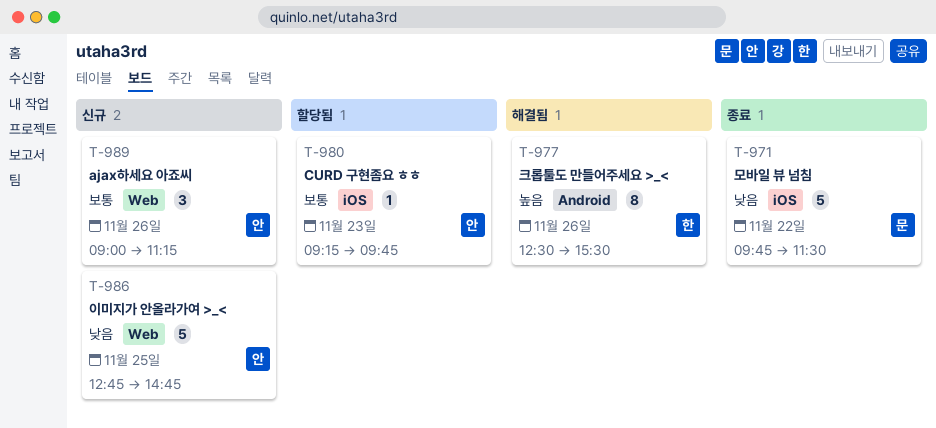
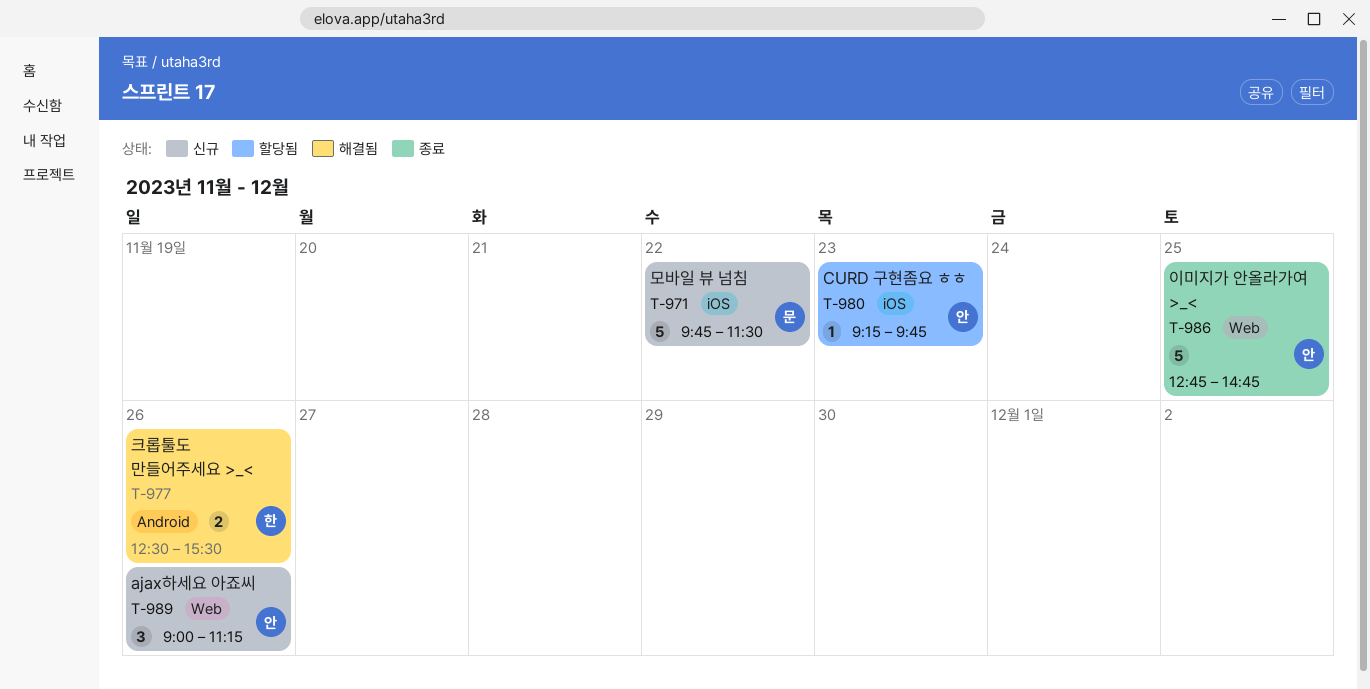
T-971, status: 종료 -> 신규
T-977, estimate: 8 -> 2
T-986, status: 신규 -> 종료

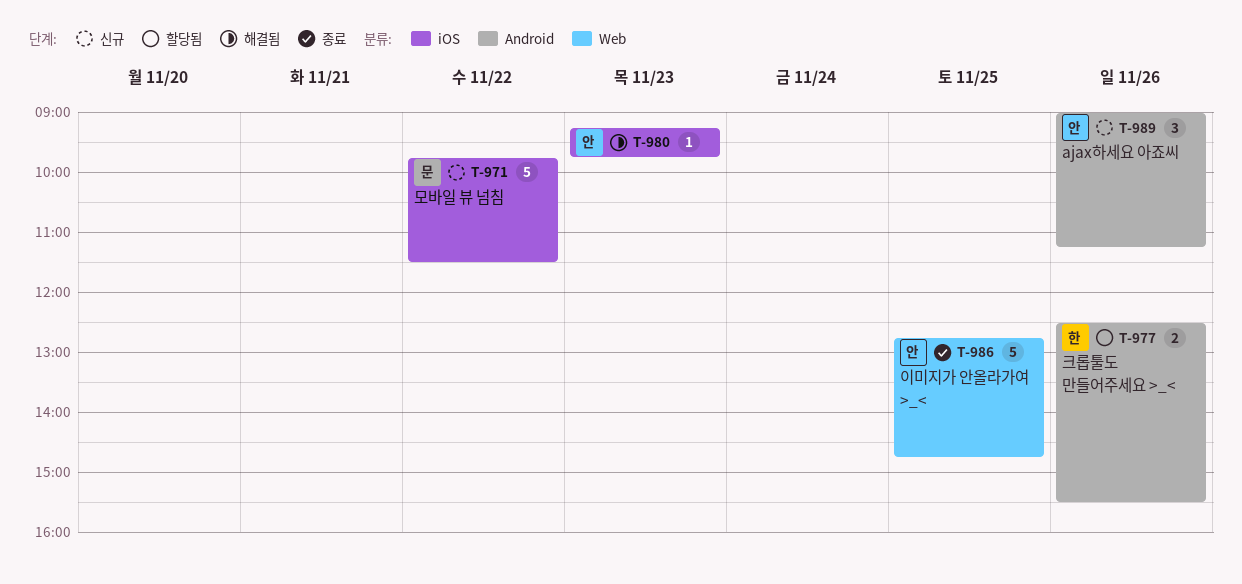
T-977, status: 해결됨 -> 할당됨
T-980, status: 할당됨 -> 해결됨
T-989, label: Web -> Android

